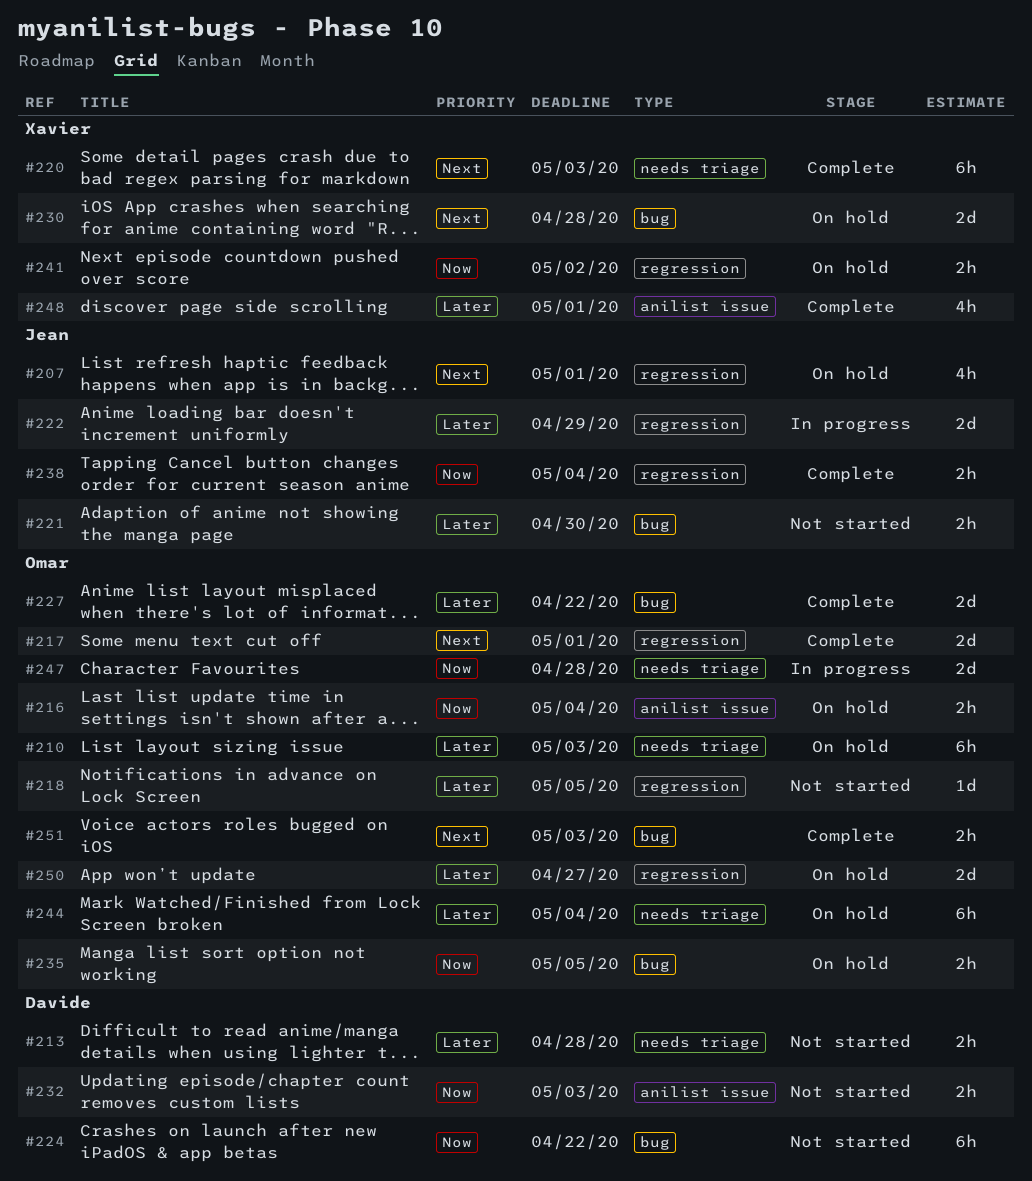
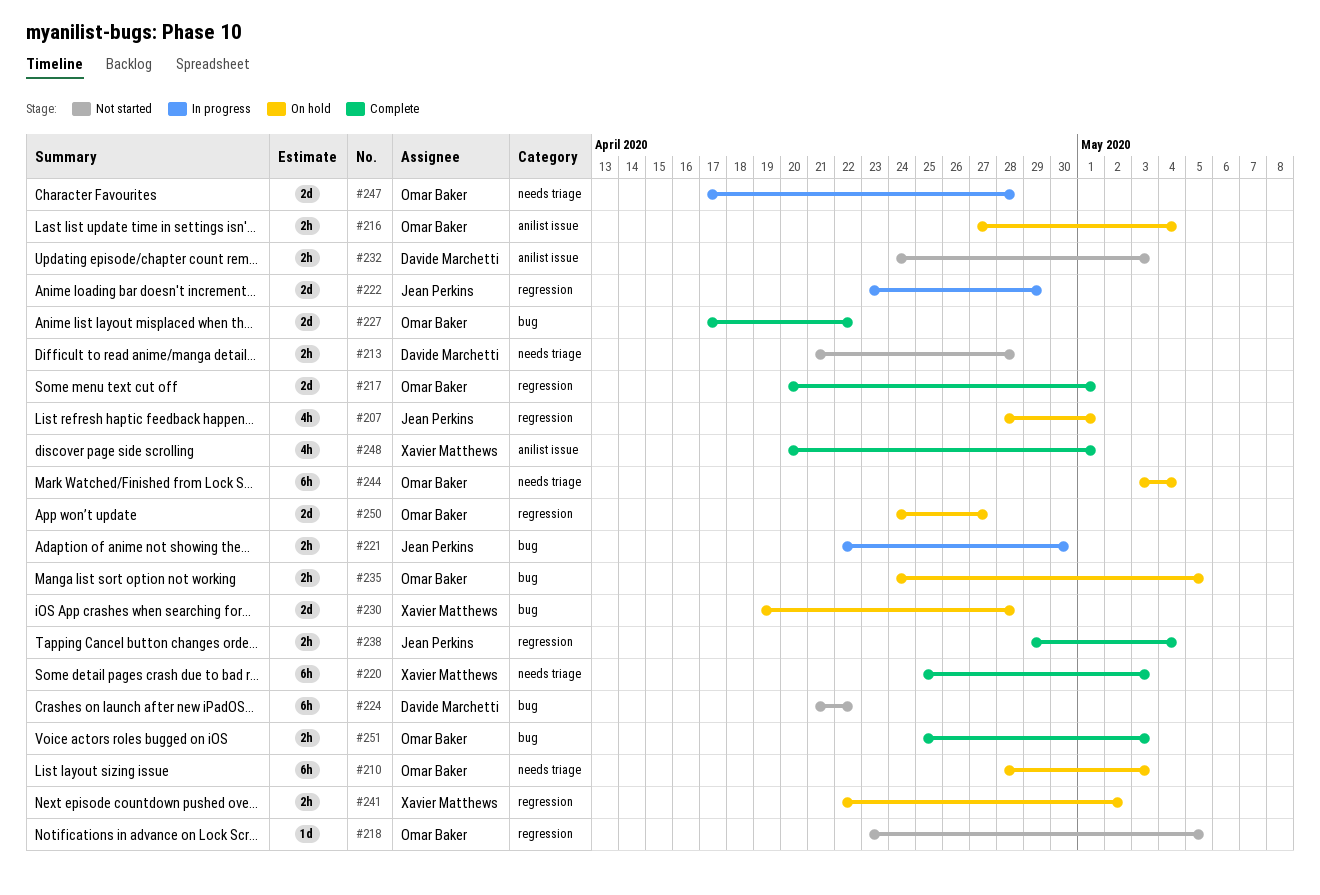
#221, status: Not started -> In progress

